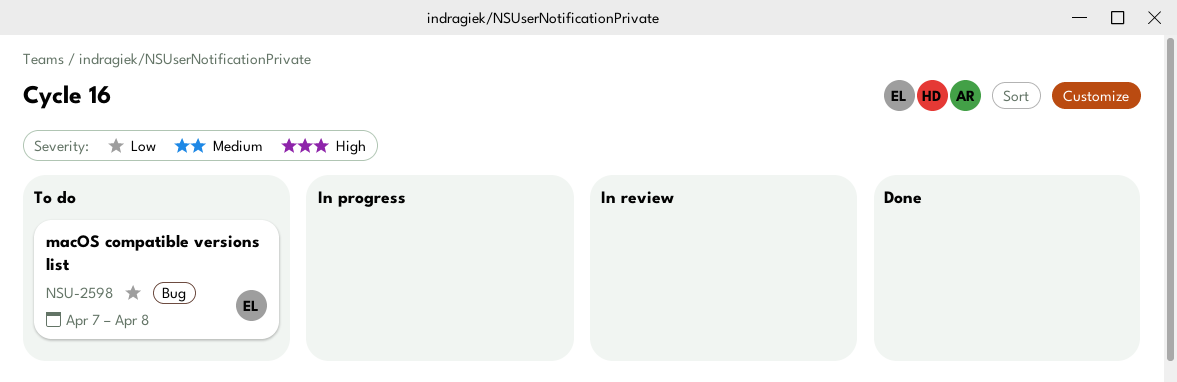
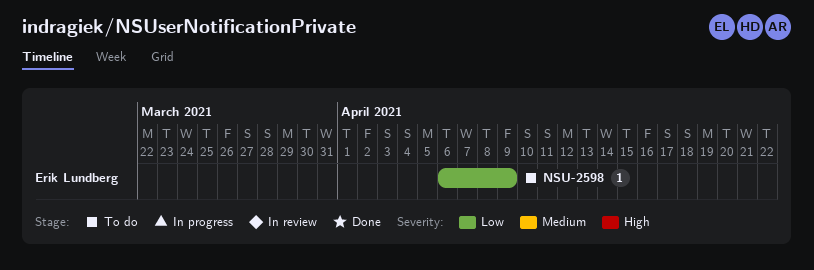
NSU-2598, start: Apr 7 -> Apr 6
NSU-2598, due: Apr 8 -> Apr 9

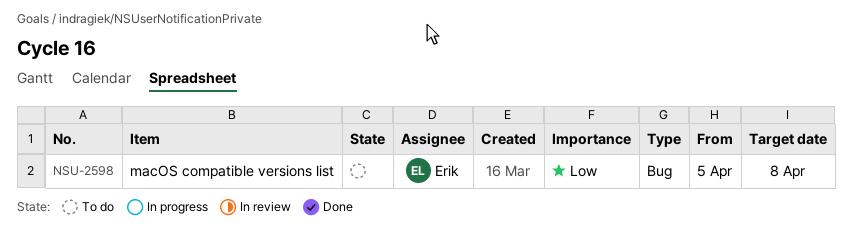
NSU-2598, start: Apr 6 -> Apr 5
NSU-2598, due: Apr 9 -> Apr 8

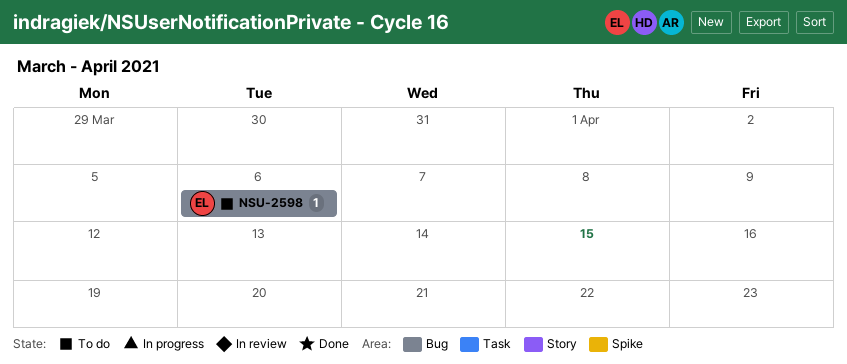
NSU-2598, start: Apr 5 -> Apr 6
NSU-2598, due: Apr 8 -> Apr 6

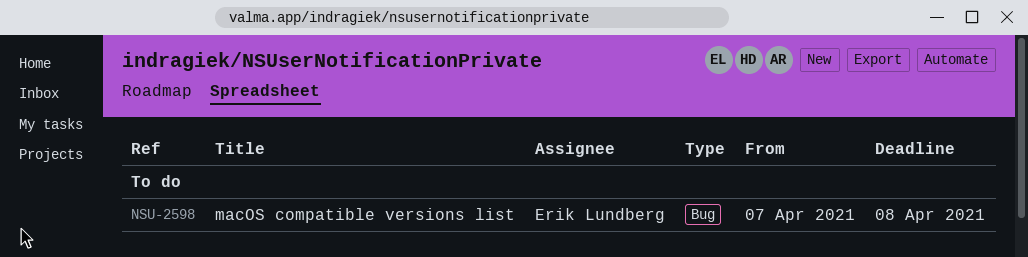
NSU-2598, start: Apr 6 -> Apr 7
NSU-2598, due: Apr 6 -> Apr 8

